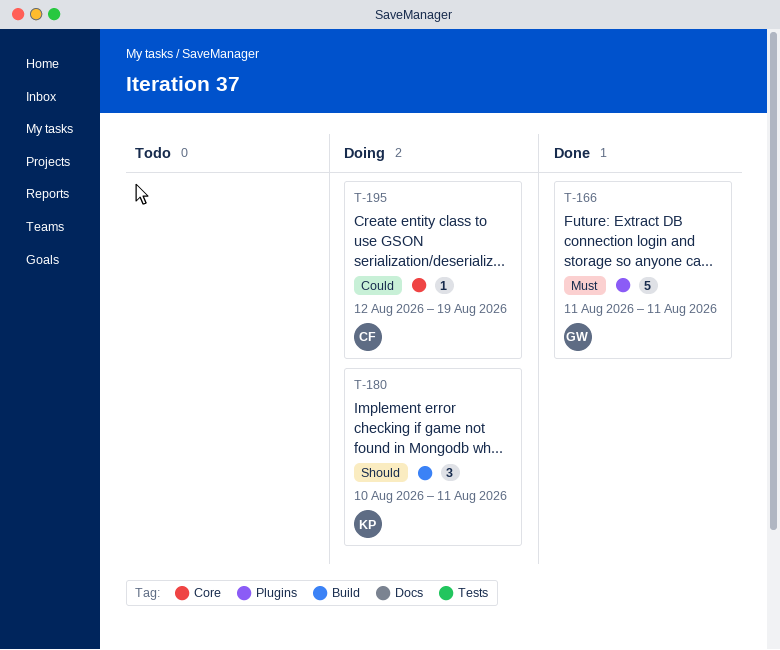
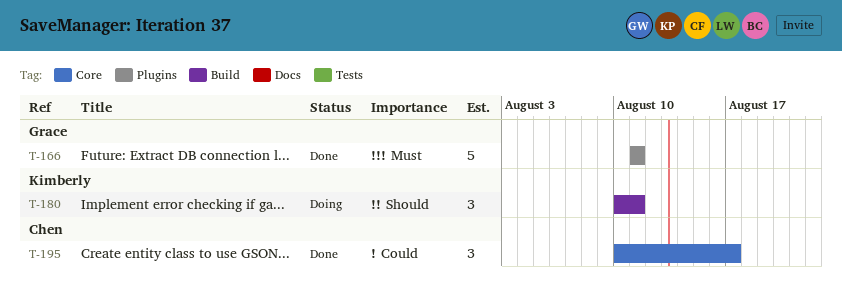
T-195, status: Doing -> Done
T-195, estimate: 1 -> 3
T-195, start: Aug 12 -> Aug 10
T-195, due: Aug 19 -> Aug 17

